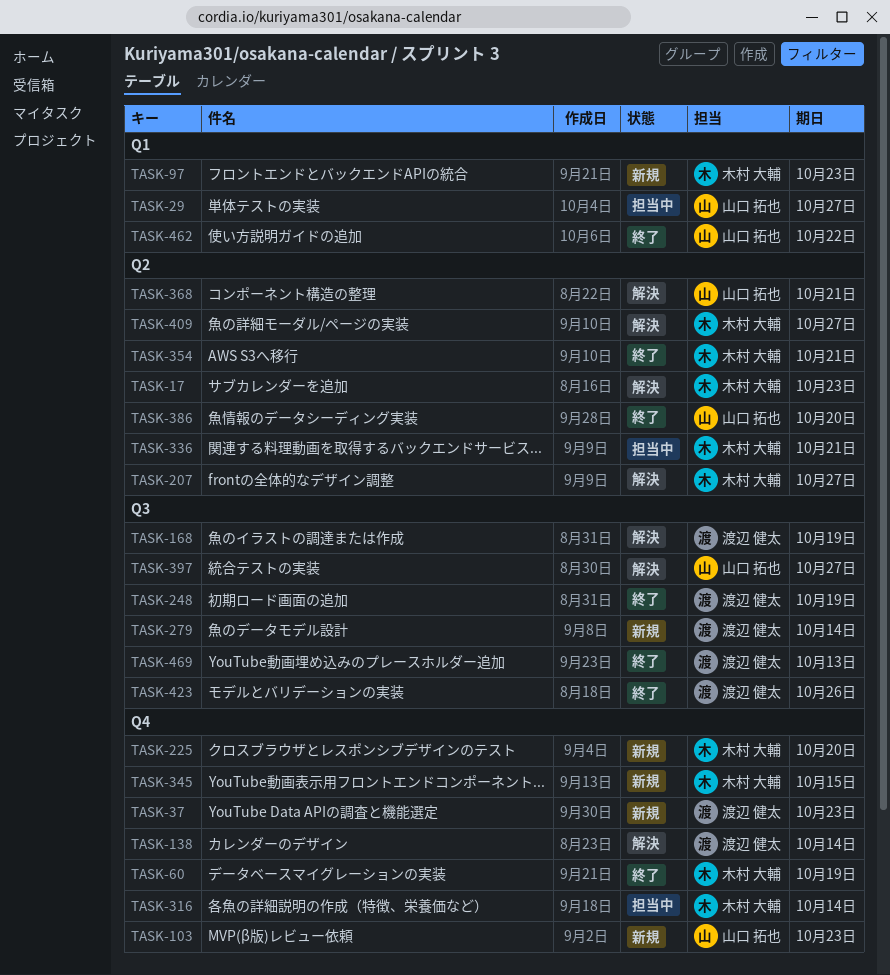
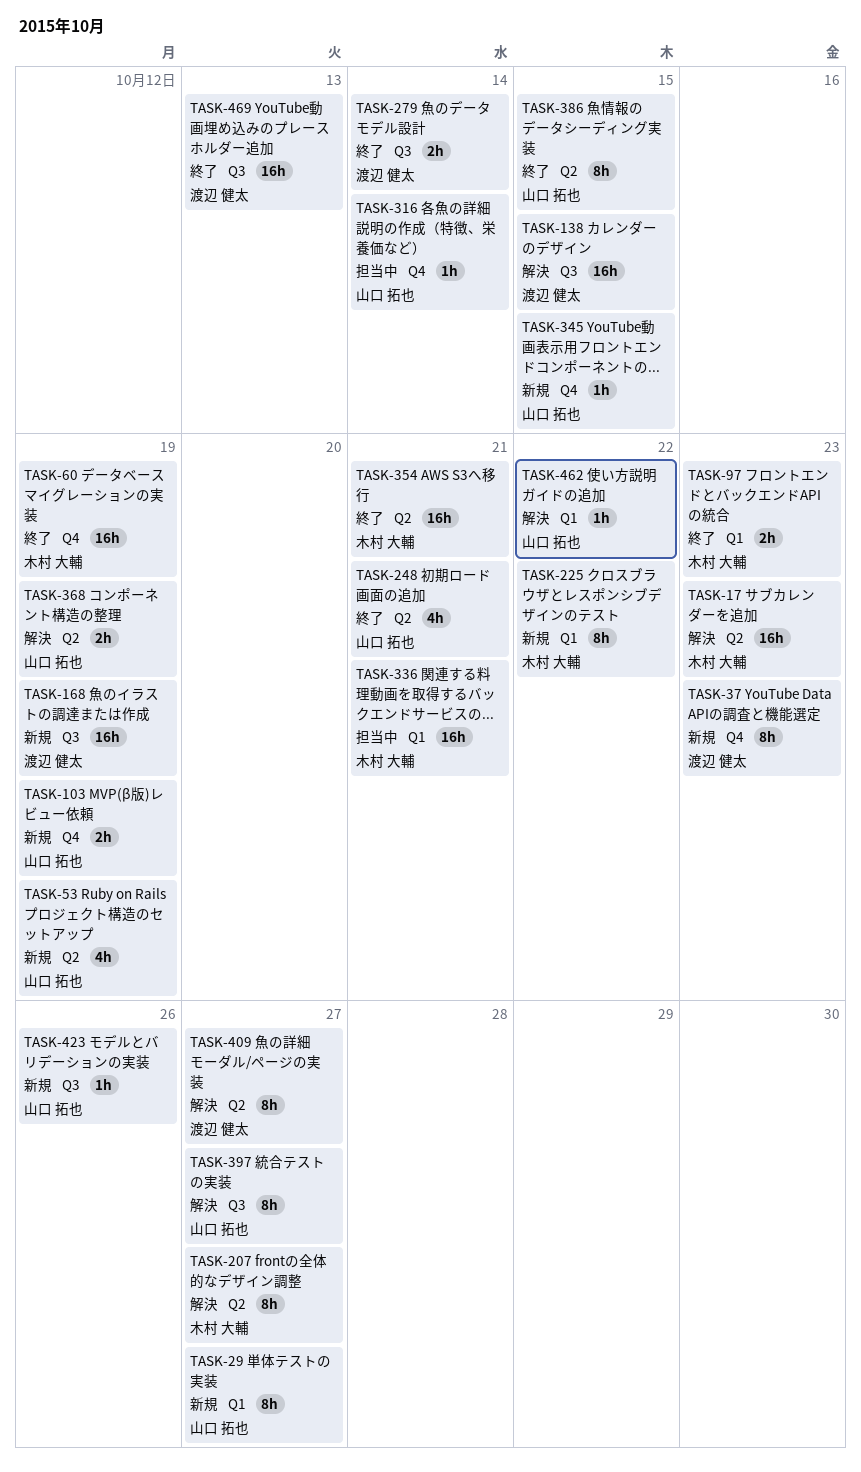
TASK-29, status: 担当中 -> 新規
TASK-53: none -> present
TASK-97, status: 新規 -> 終了
TASK-103, due: Oct 23 -> Oct 19
TASK-138, label: Q4 -> Q3
TASK-138, due: Oct 14 -> Oct 15
TASK-168, status: 解決 -> 新規
TASK-225, label: Q4 -> Q1
TASK-225, due: Oct 20 -> Oct 22
TASK-248, owner: 渡辺 健太 -> 山口 拓也
TASK-248, label: Q3 -> Q2
TASK-248, due: Oct 19 -> Oct 21
TASK-279, status: 新規 -> 終了
TASK-316, owner: 木村 大輔 -> 山口 拓也
TASK-336, label: Q2 -> Q1
TASK-345, owner: 木村 大輔 -> 山口 拓也
TASK-368, due: Oct 21 -> Oct 19
TASK-386, due: Oct 20 -> Oct 15
TASK-409, owner: 木村 大輔 -> 渡辺 健太
TASK-423, status: 終了 -> 新規
TASK-423, owner: 渡辺 健太 -> 山口 拓也
TASK-462, status: 終了 -> 解決

